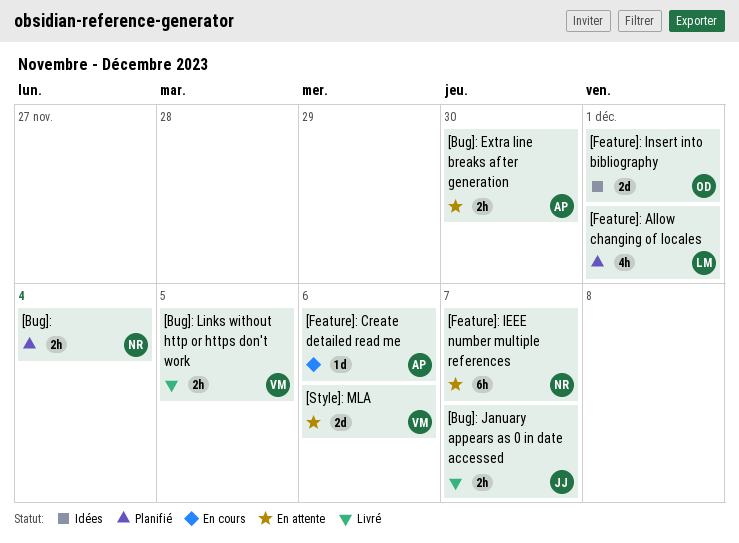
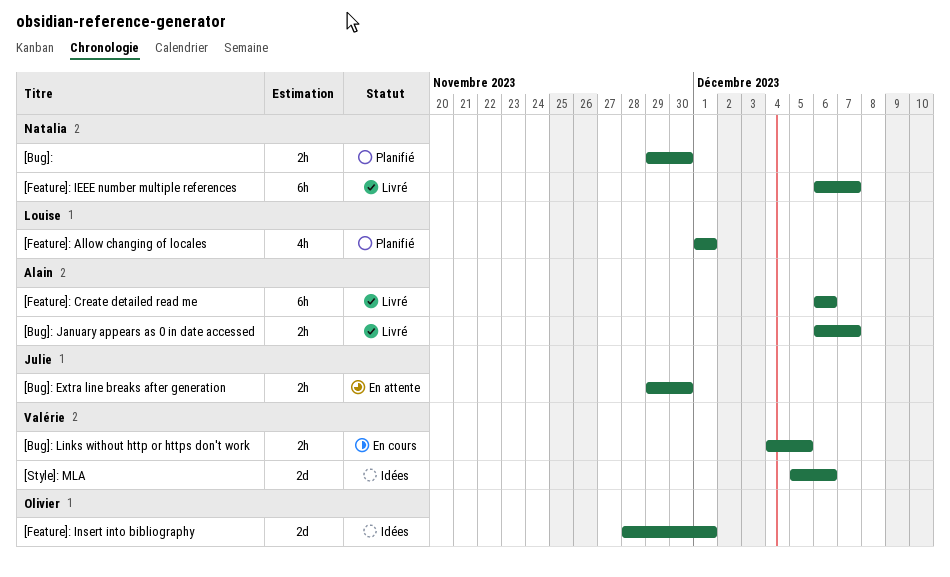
[Bug]:, due: Dec 4 -> Nov 30
[Bug]: Extra line breaks after generation, owner: Alain -> Julie
[Bug]: January appears as 0 in date accessed, owner: Julie -> Alain
[Bug]: Links without http or https don't work, status: Livré -> En cours
[Feature]: Create detailed read me, status: En cours -> Livré
[Feature]: Create detailed read me, estimate: 1d -> 6h
[Feature]: IEEE number multiple references, status: En attente -> Livré
[Style]: MLA, status: En attente -> Idées

